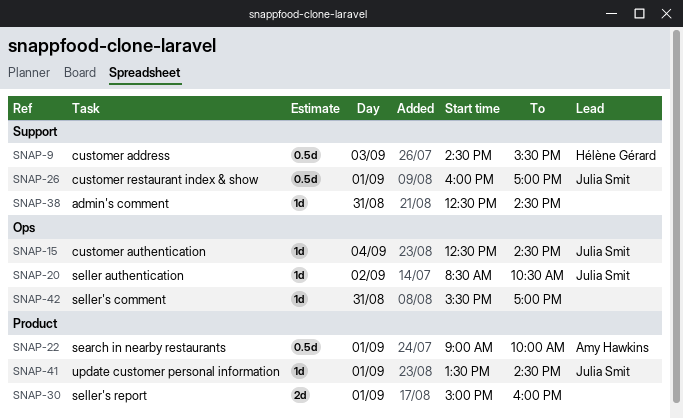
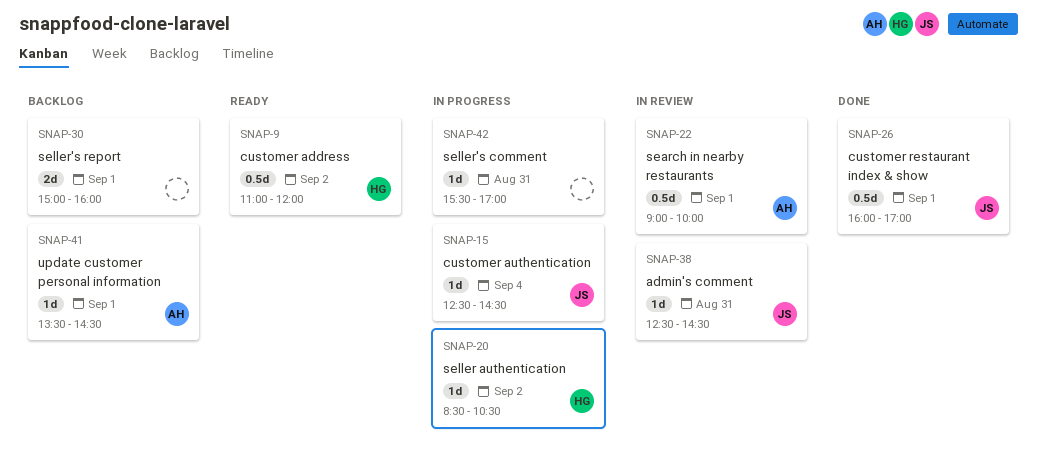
SNAP-9, day: Sep 3 -> Sep 2
SNAP-9, begins: 14:30 -> 11:00
SNAP-9, ends: 15:30 -> 12:00
SNAP-20, owner: Julia Smit -> Hélène Gérard
SNAP-38, owner: none -> Julia Smit
SNAP-41, owner: Julia Smit -> Amy Hawkins

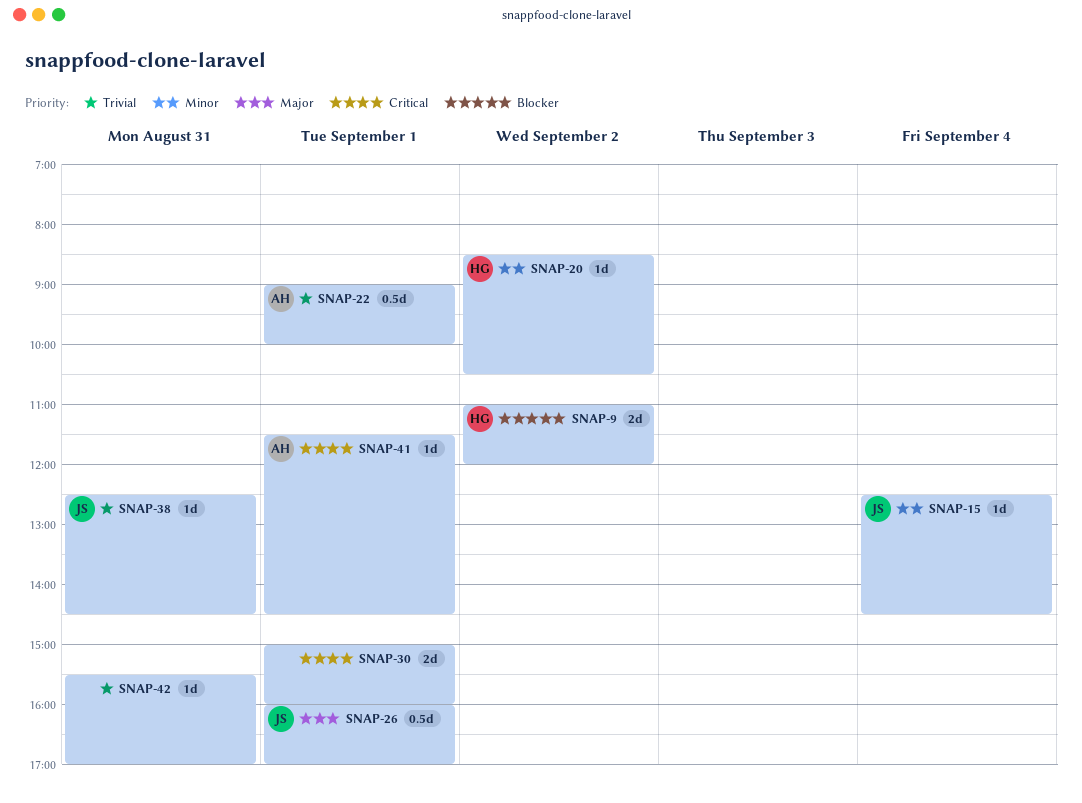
SNAP-9, estimate: 0.5d -> 2d
SNAP-41, begins: 13:30 -> 11:30

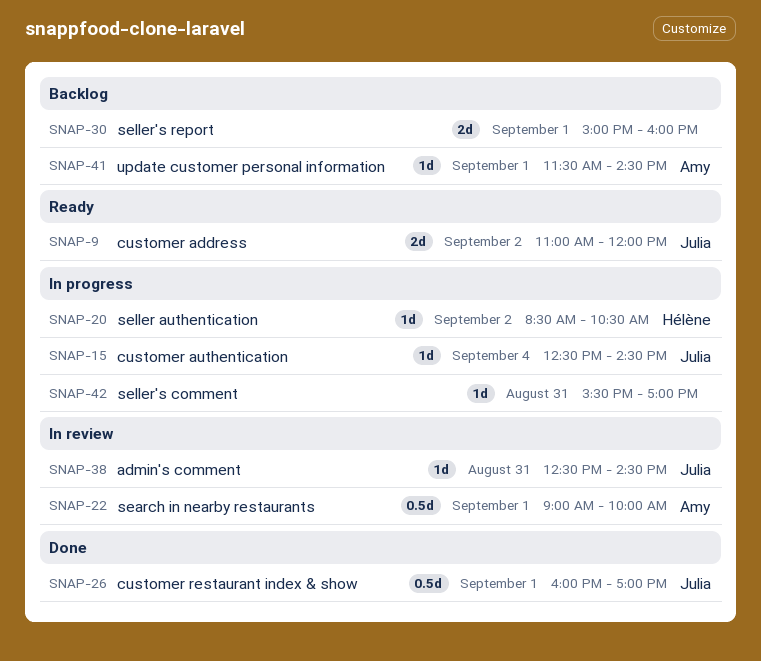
SNAP-9, owner: Hélène -> Julia

